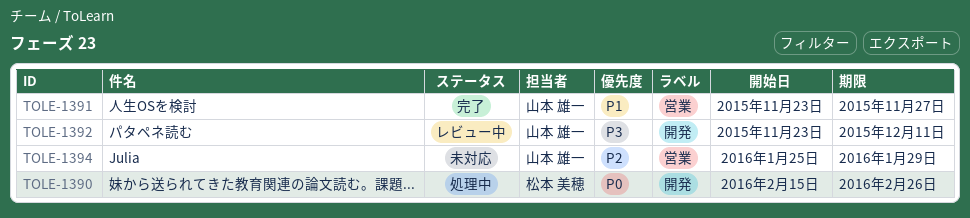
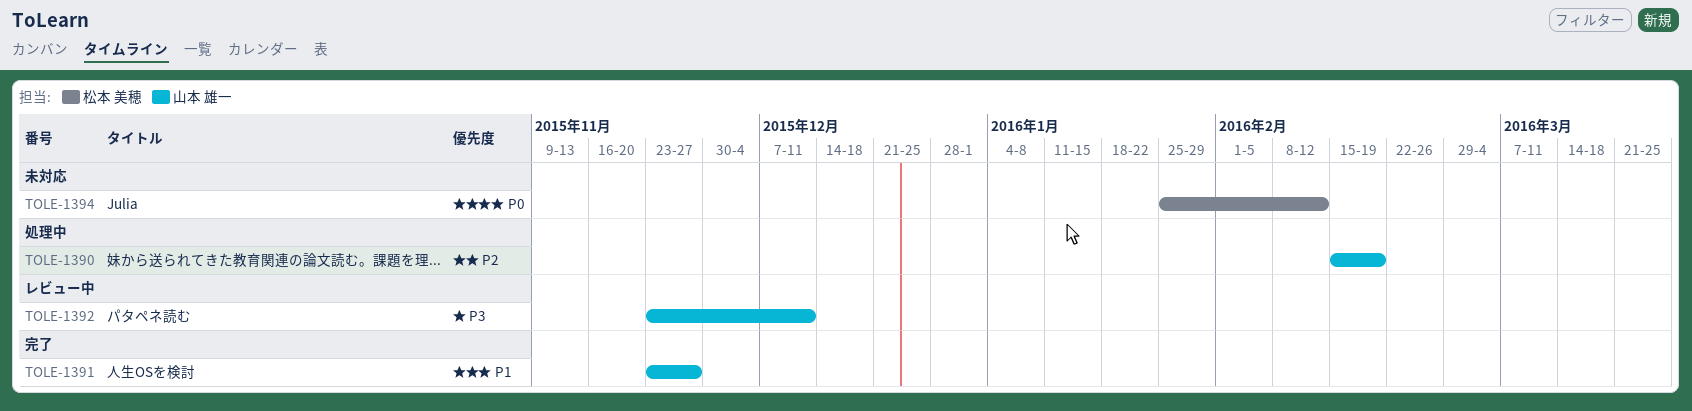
TOLE-1390, owner: 松本 美穂 -> 山本 雄一
TOLE-1390, priority: P0 -> P2
TOLE-1390, due: Feb 26 -> Feb 19
TOLE-1394, owner: 山本 雄一 -> 松本 美穂
TOLE-1394, priority: P2 -> P0
TOLE-1394, due: Jan 29 -> Feb 12

